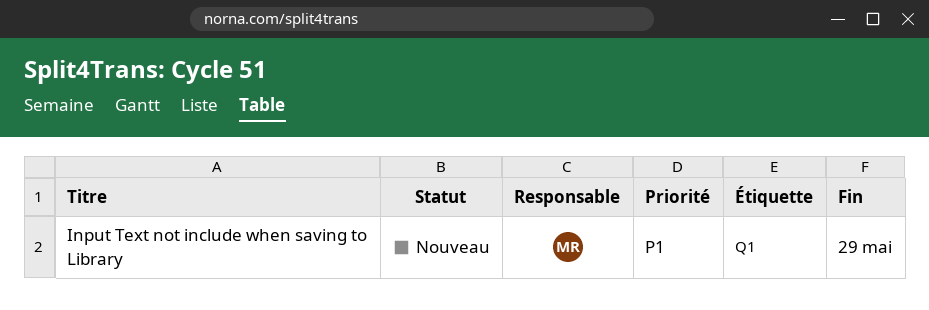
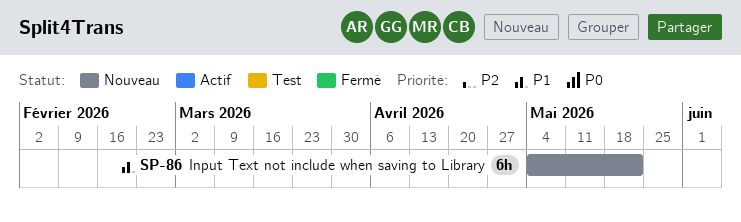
Input Text not include when saving to Library, due: May 29 -> May 22

